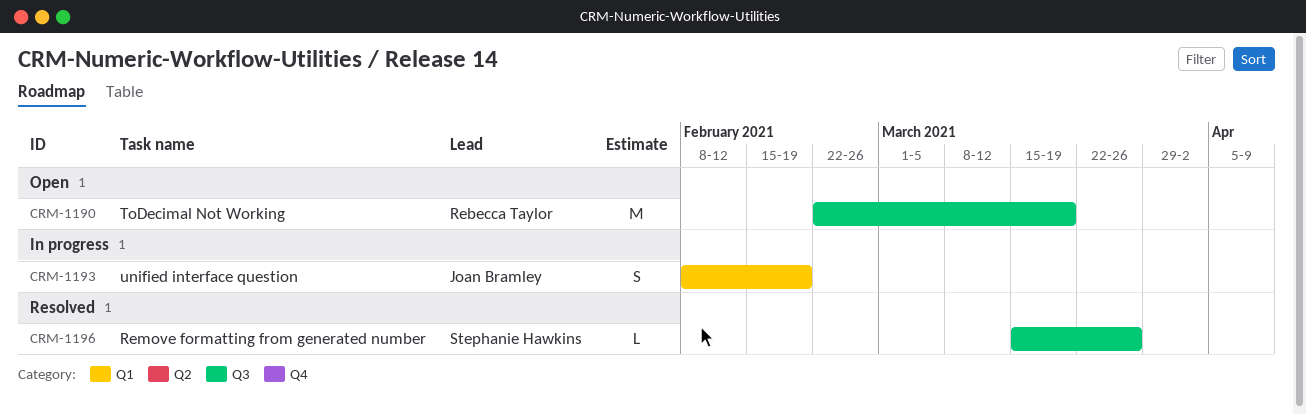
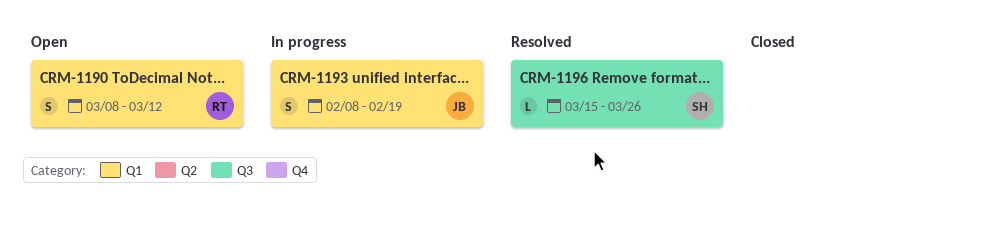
CRM-1190, label: Q3 -> Q1
CRM-1190, estimate: M -> S
CRM-1190, start: Feb 22 -> Mar 8
CRM-1190, due: Mar 19 -> Mar 12

